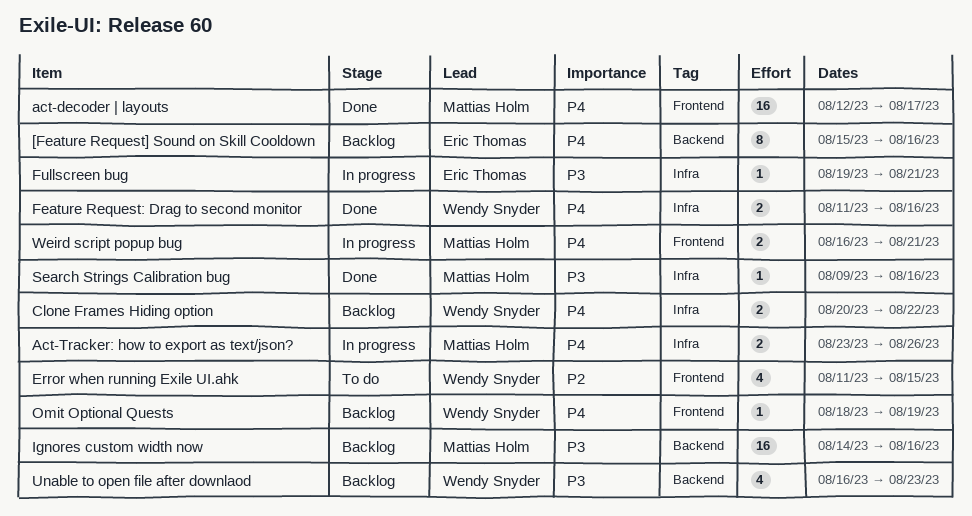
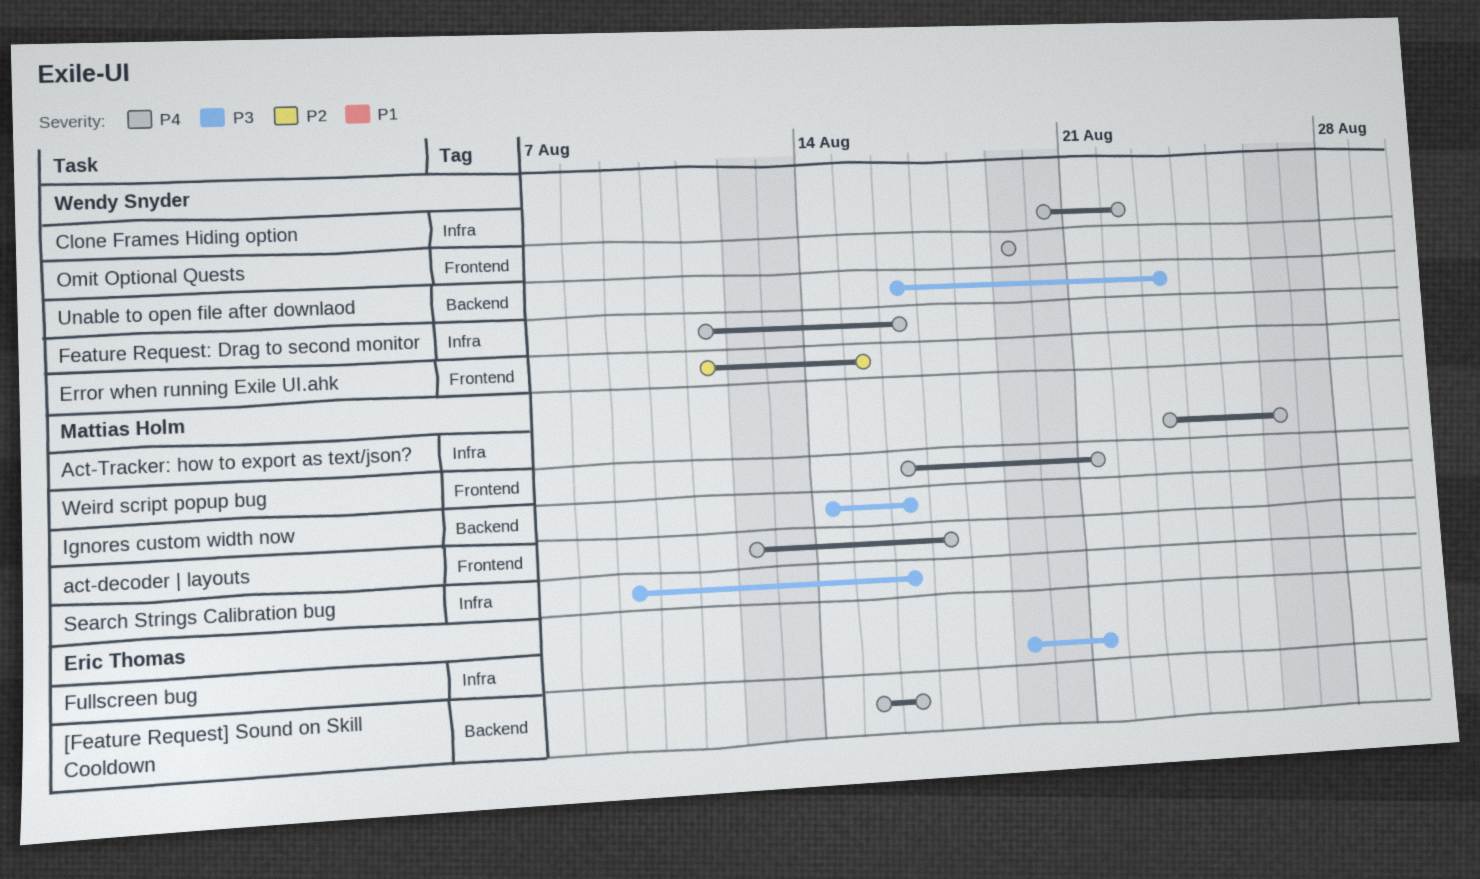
Omit Optional Quests, start: Aug 18 -> Aug 19

